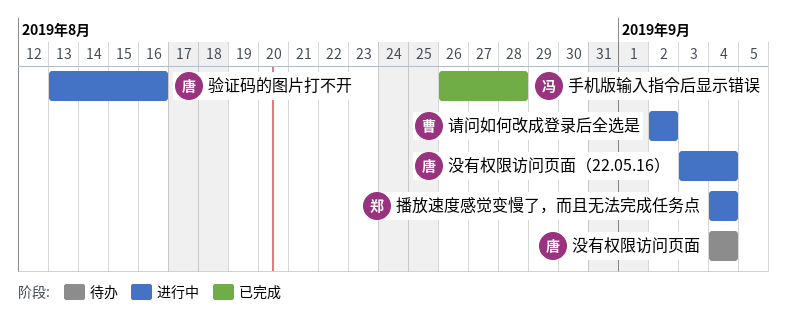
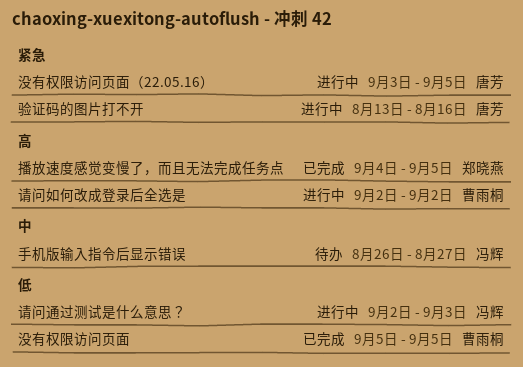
手机版输入指令后显示错误, status: 已完成 -> 待办
手机版输入指令后显示错误, due: Aug 28 -> Aug 27
播放速度感觉变慢了，而且无法完成任务点, status: 进行中 -> 已完成
播放速度感觉变慢了，而且无法完成任务点, due: Sep 4 -> Sep 5
没有权限访问页面, status: 待办 -> 已完成
没有权限访问页面, owner: 唐芳 -> 曹雨桐
没有权限访问页面, start: Sep 4 -> Sep 5
没有权限访问页面, due: Sep 4 -> Sep 5
没有权限访问页面（22.05.16）, due: Sep 4 -> Sep 5
请问通过测试是什么意思？: none -> present

